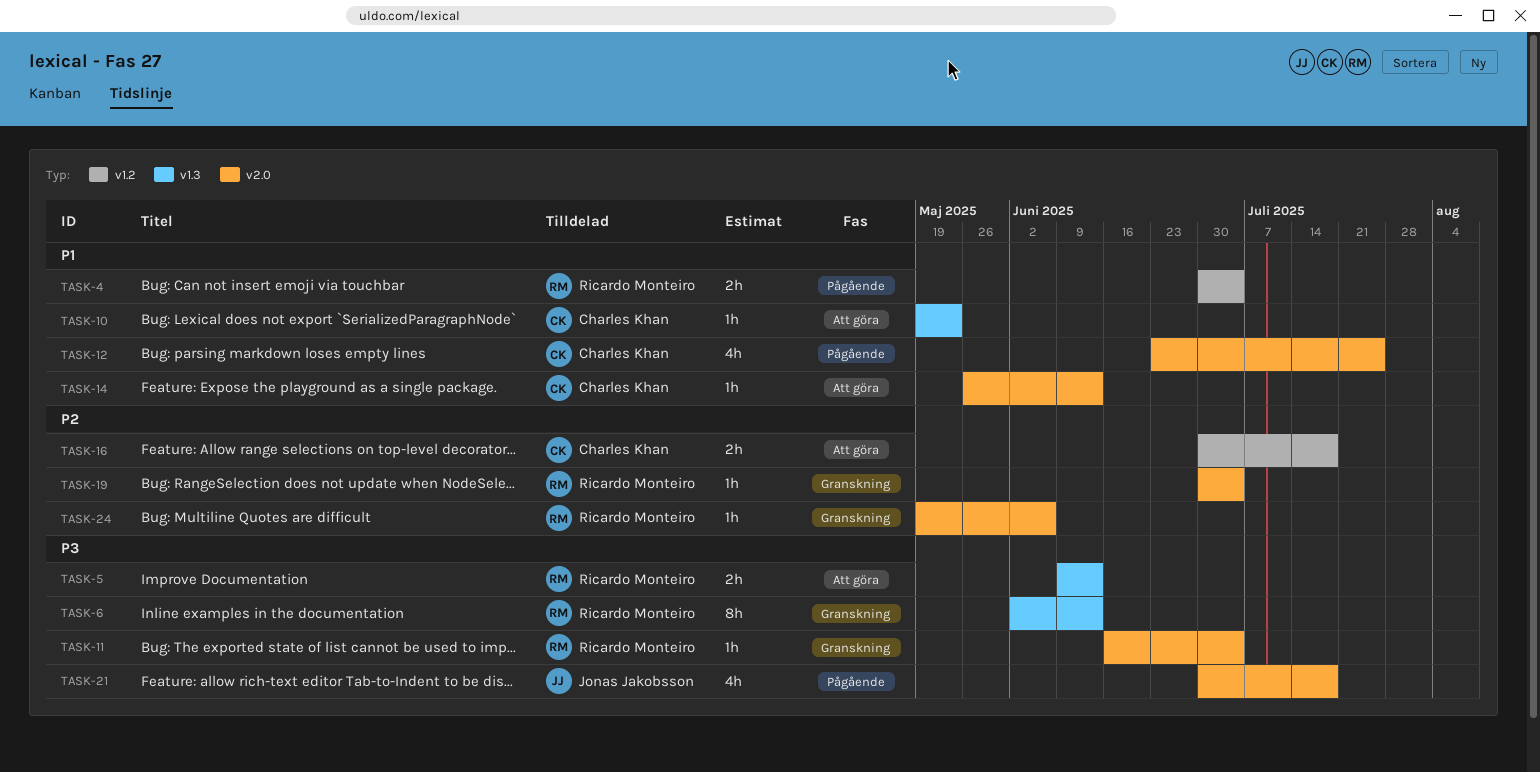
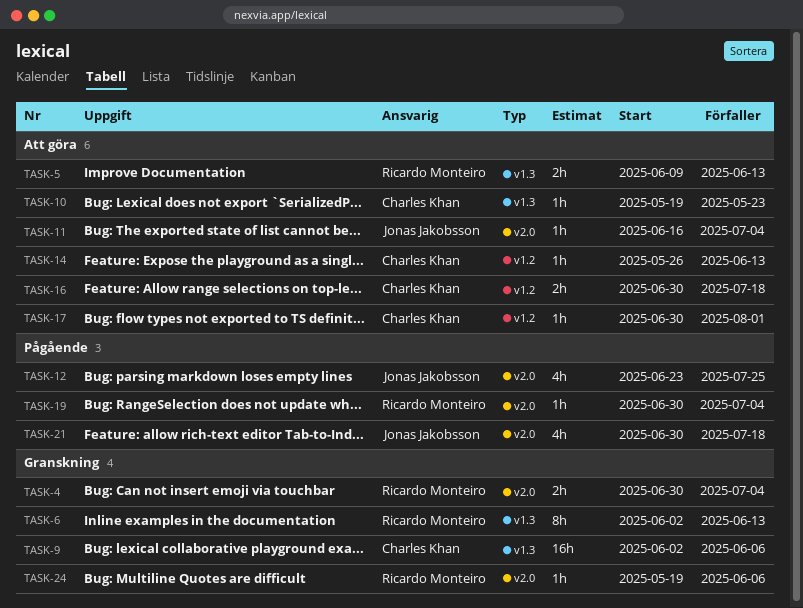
TASK-4, status: Pågående -> Granskning
TASK-4, label: v1.2 -> v2.0
TASK-9: none -> present
TASK-11, status: Granskning -> Att göra
TASK-11, owner: Ricardo Monteiro -> Jonas Jakobsson
TASK-12, owner: Charles Khan -> Jonas Jakobsson
TASK-14, label: v2.0 -> v1.2
TASK-17: none -> present
TASK-19, status: Granskning -> Pågående

